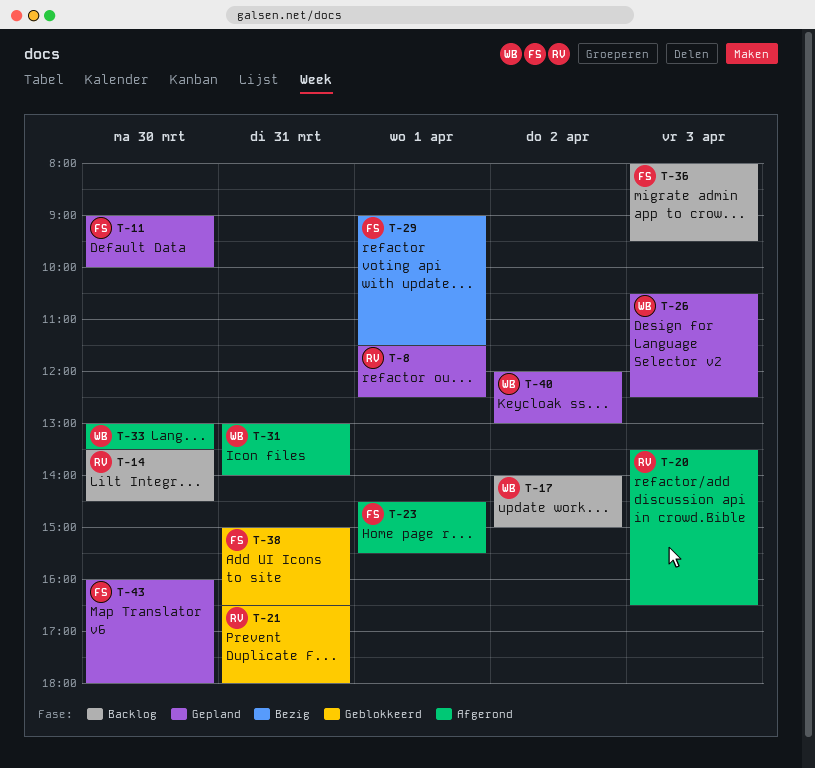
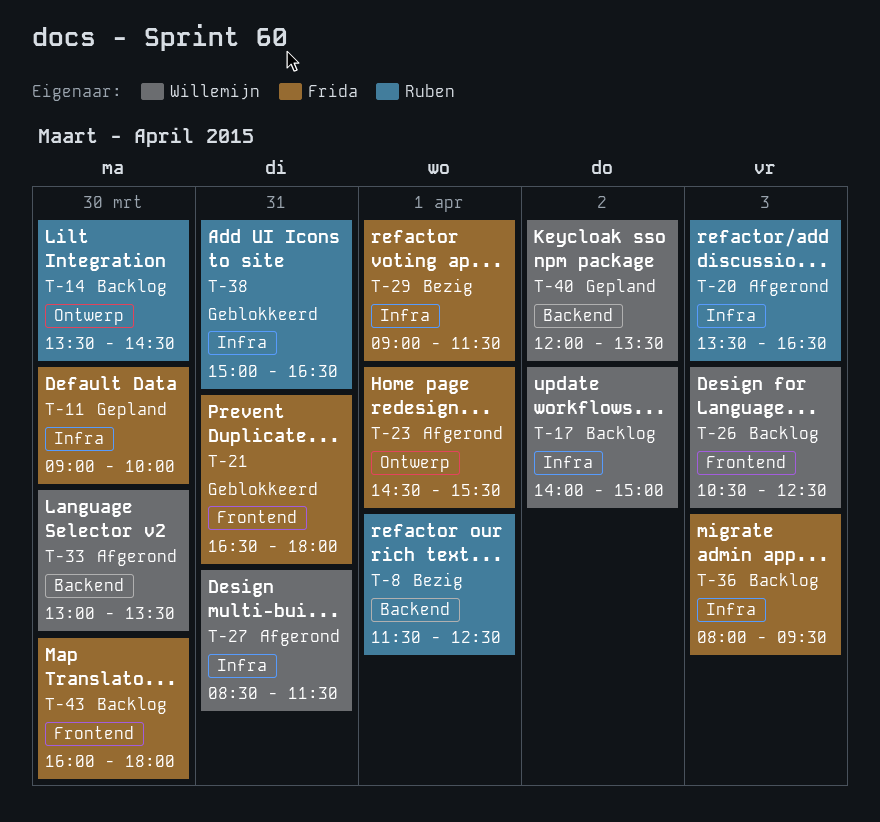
T-8, status: Gepland -> Bezig
T-21, owner: Ruben -> Frida
T-26, status: Gepland -> Backlog
T-27: none -> present
T-31: present -> none
T-38, owner: Frida -> Ruben
T-40, ends: 13:00 -> 13:30
T-43, status: Gepland -> Backlog

